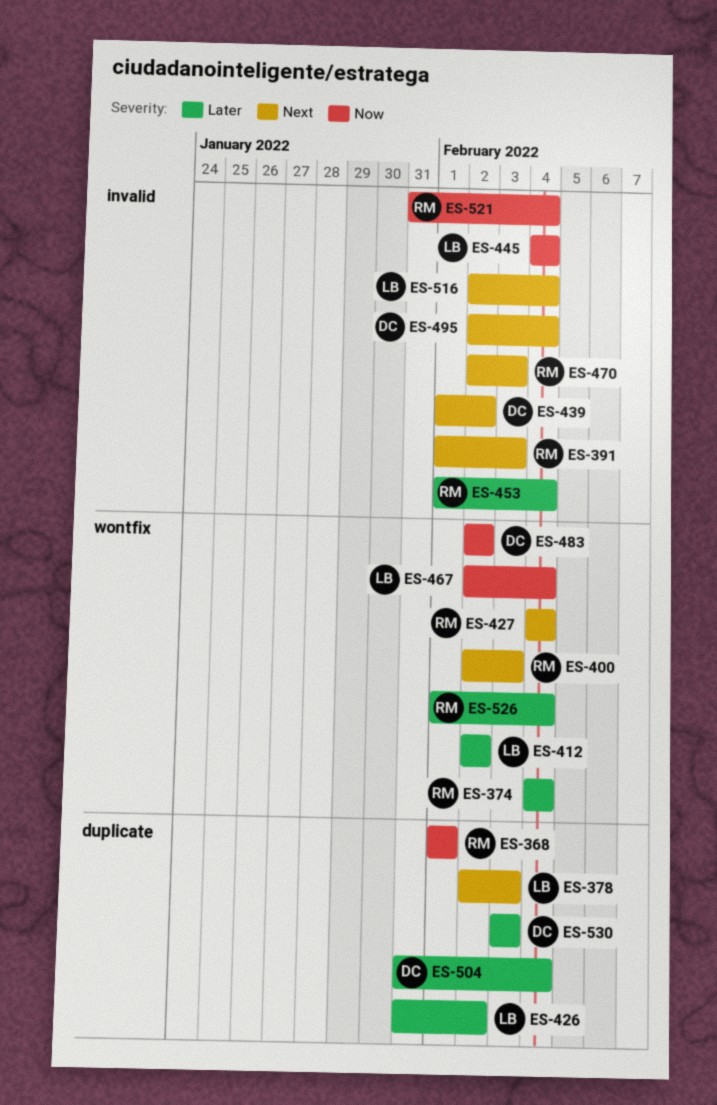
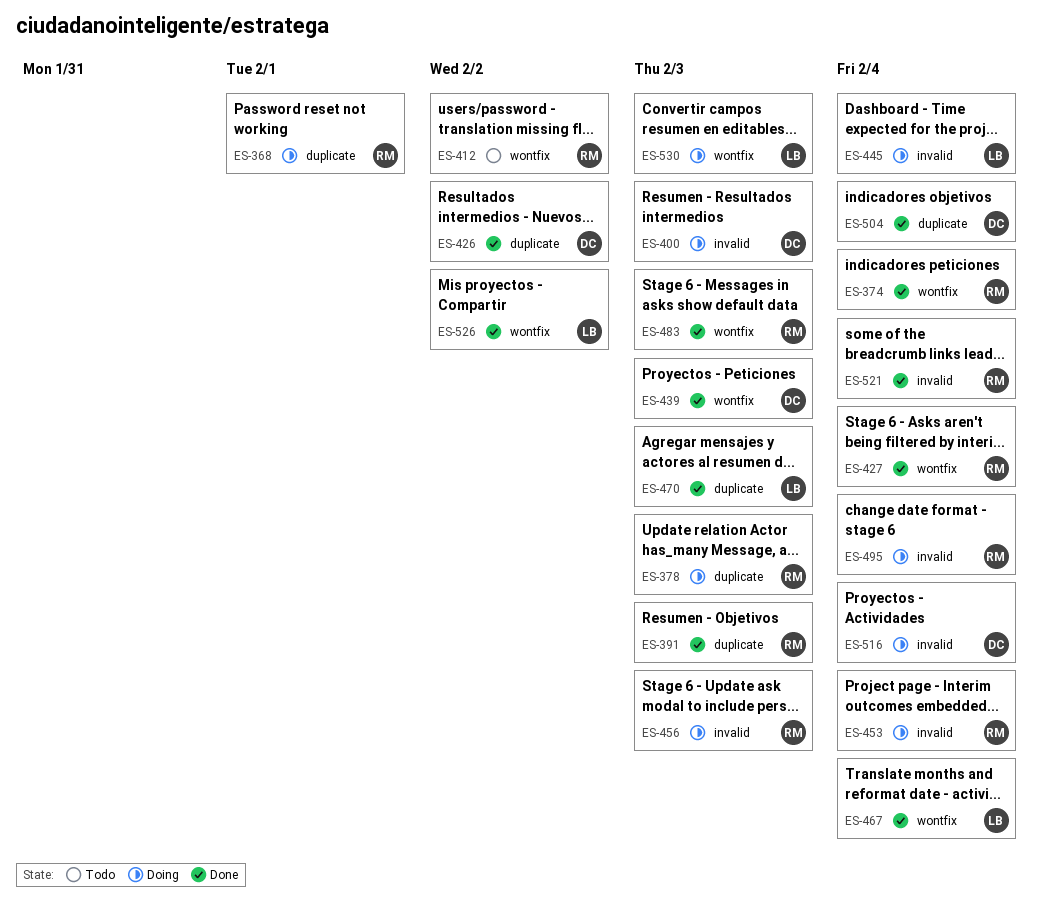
ES-378, owner: LB -> RM
ES-391, label: invalid -> duplicate
ES-400, owner: RM -> DC
ES-400, label: wontfix -> invalid
ES-412, owner: LB -> RM
ES-426, owner: LB -> DC
ES-439, label: invalid -> wontfix
ES-439, due: Feb 2 -> Feb 3
ES-456: none -> present
ES-470, owner: RM -> LB
ES-470, label: invalid -> duplicate
ES-483, owner: DC -> RM
ES-483, due: Feb 2 -> Feb 3
ES-495, owner: DC -> RM
ES-516, owner: LB -> DC
ES-526, owner: RM -> LB
ES-526, due: Feb 4 -> Feb 2
ES-530, owner: DC -> LB
ES-530, label: duplicate -> wontfix

